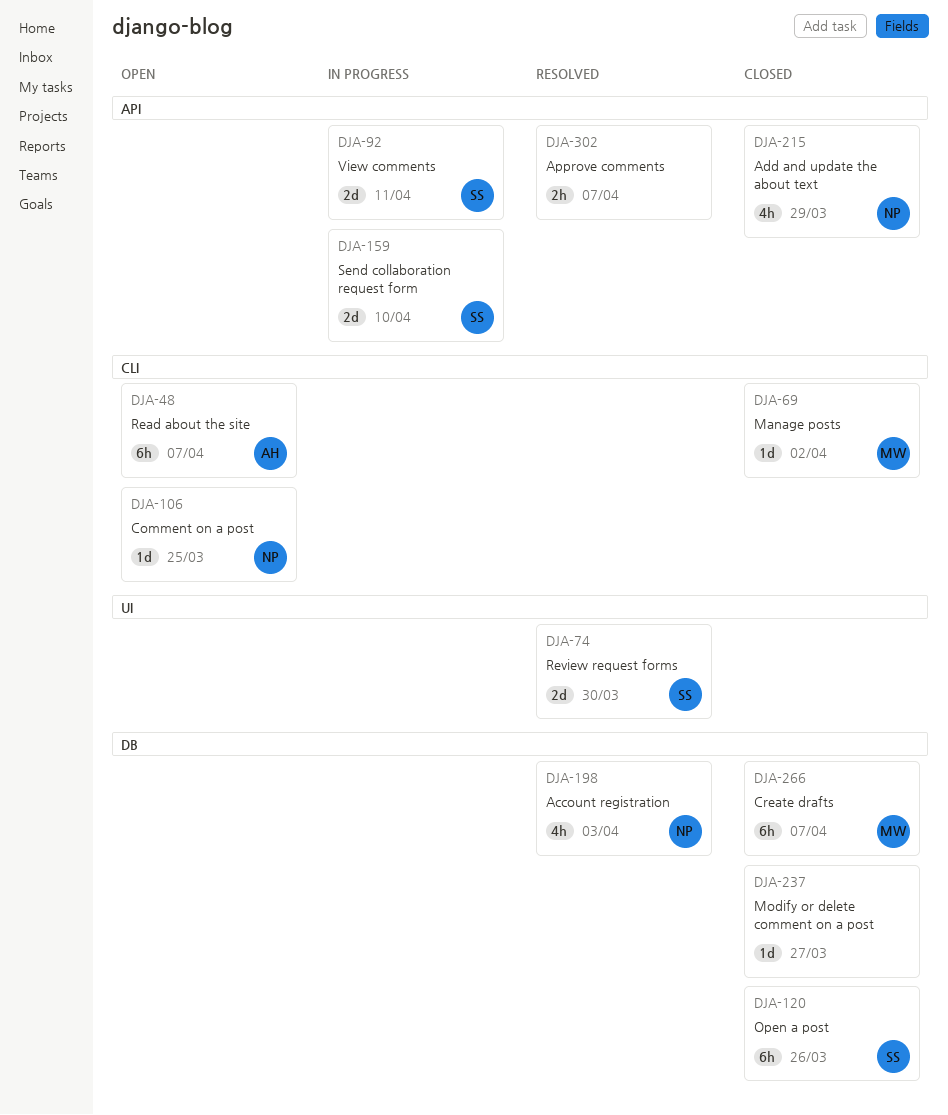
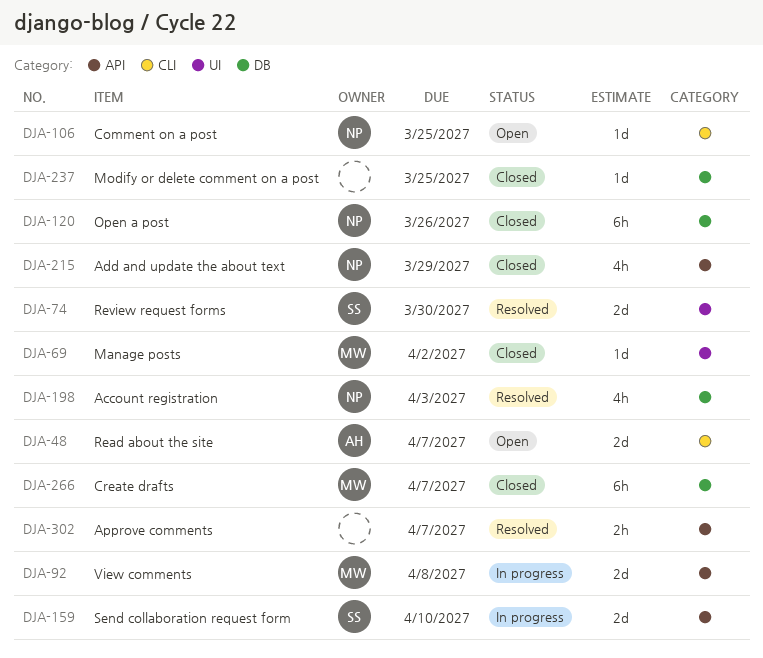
DJA-48, estimate: 6h -> 2d
DJA-69, label: CLI -> UI
DJA-92, owner: SS -> MW
DJA-92, due: Apr 11 -> Apr 8
DJA-120, owner: SS -> NP
DJA-237, due: Mar 27 -> Mar 25

